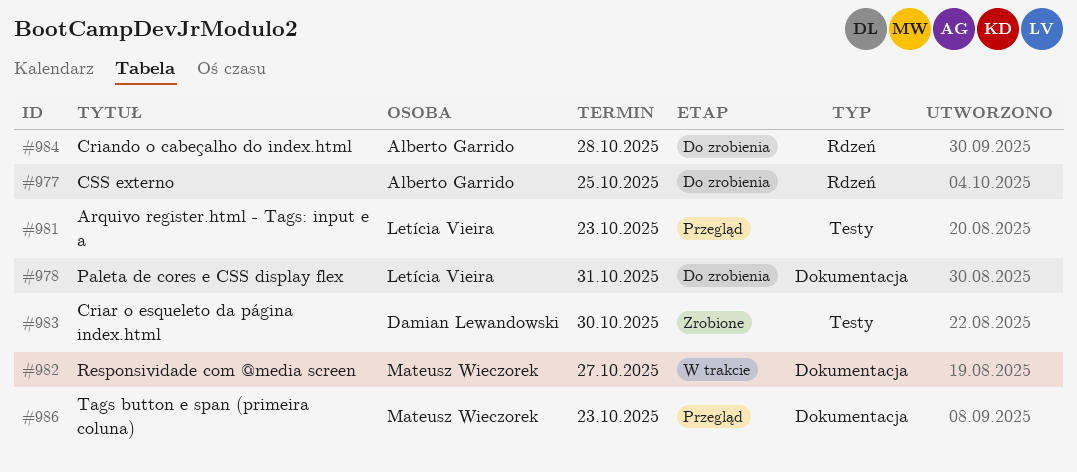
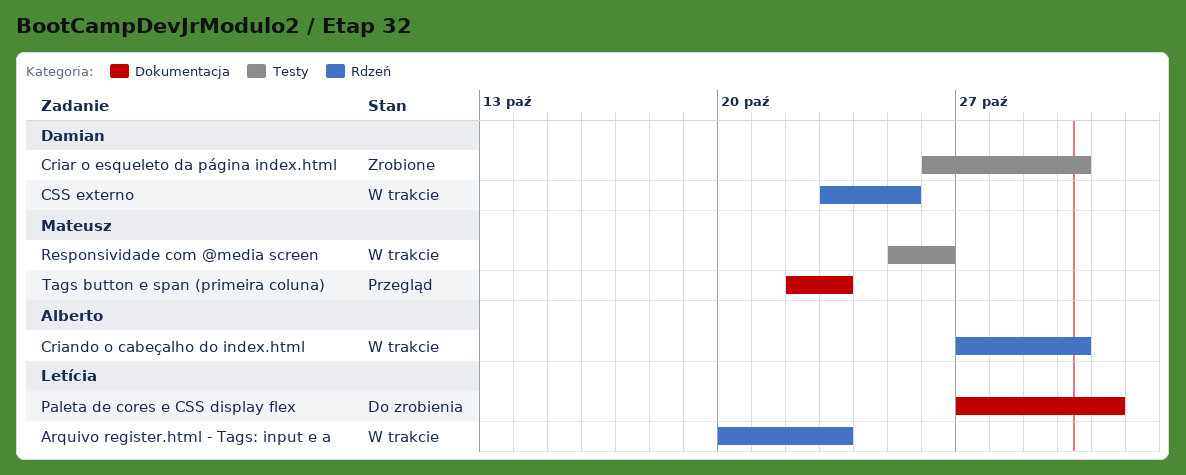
Arquivo register.html - Tags: input e a, status: Przegląd -> W trakcie
Arquivo register.html - Tags: input e a, label: Testy -> Rdzeń
Criando o cabeçalho do index.html, status: Do zrobienia -> W trakcie
Criando o cabeçalho do index.html, due: Oct 28 -> Oct 30
CSS externo, status: Do zrobienia -> W trakcie
CSS externo, owner: Alberto Garrido -> Damian Lewandowski
Responsividade com @media screen, label: Dokumentacja -> Testy
Responsividade com @media screen, due: Oct 27 -> Oct 26

